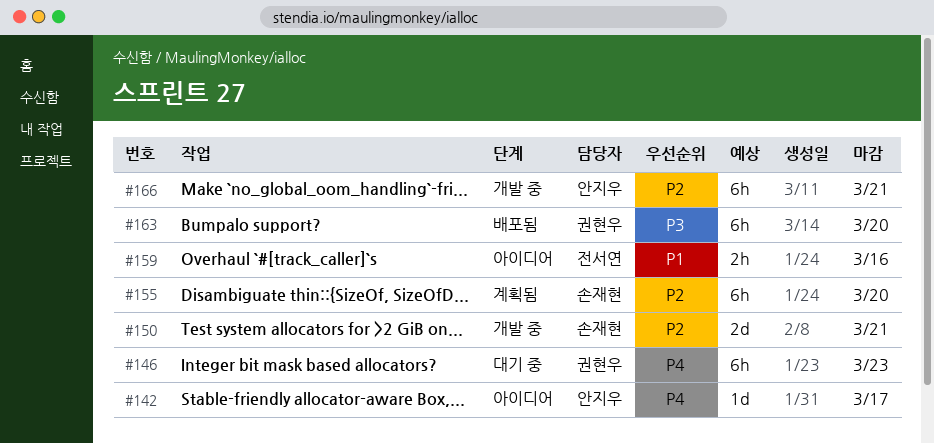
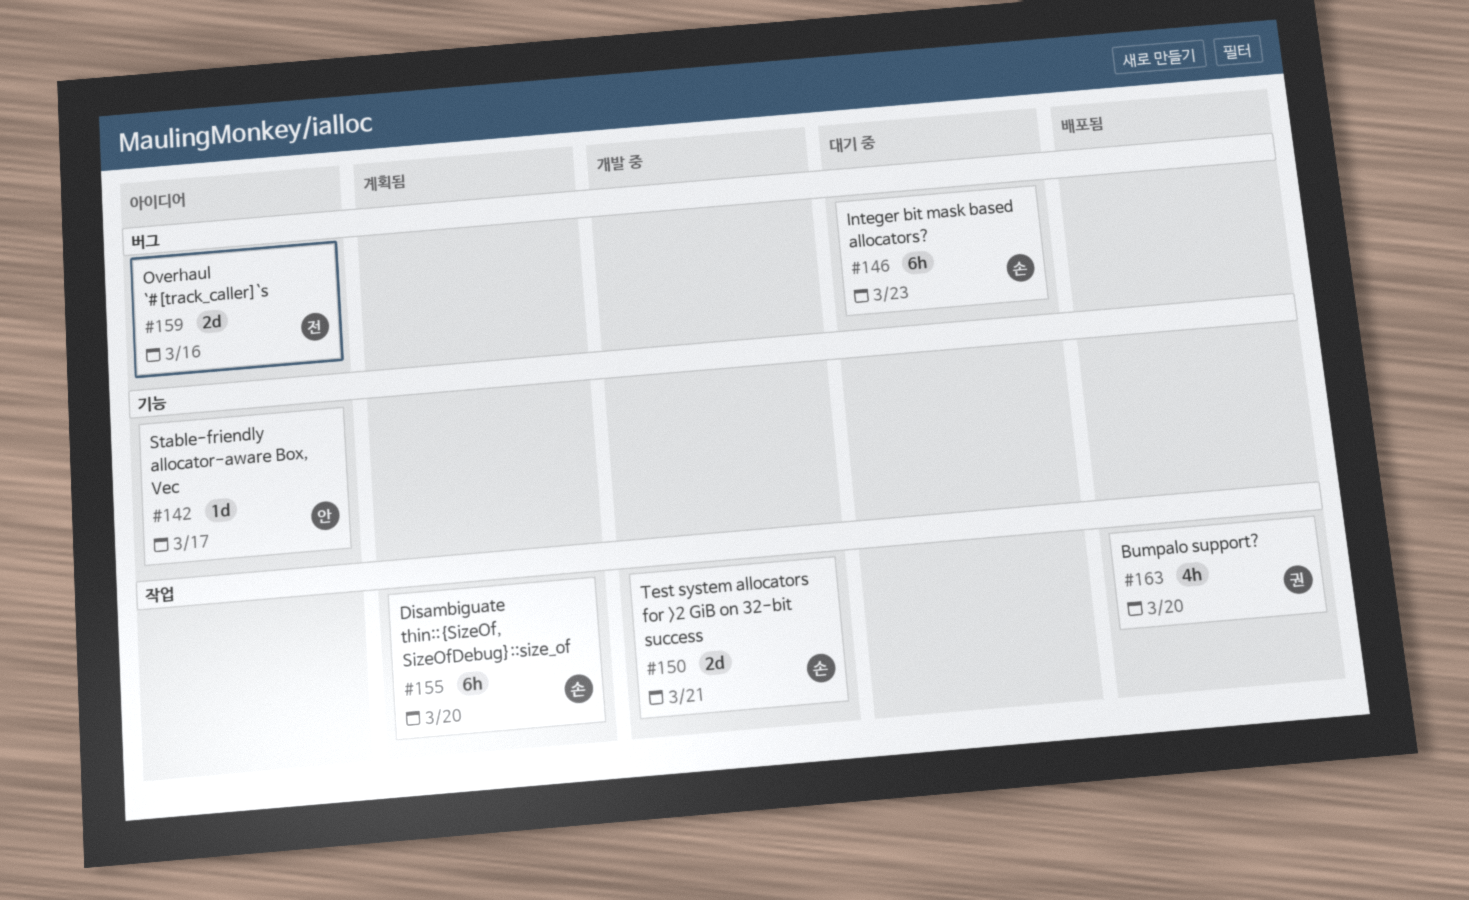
#146, owner: 권현우 -> 손재현
#159, estimate: 2h -> 2d
#163, estimate: 6h -> 4h
#166: present -> none

